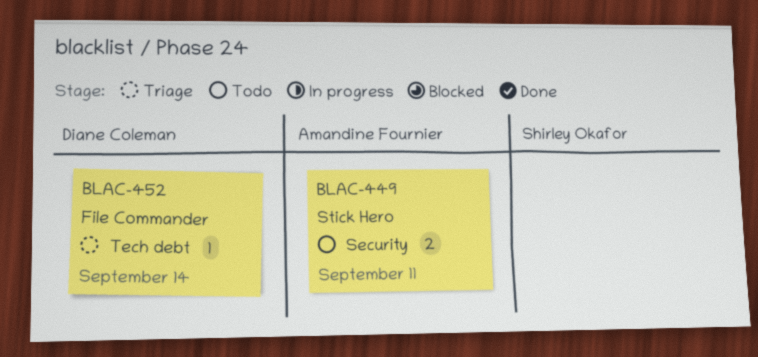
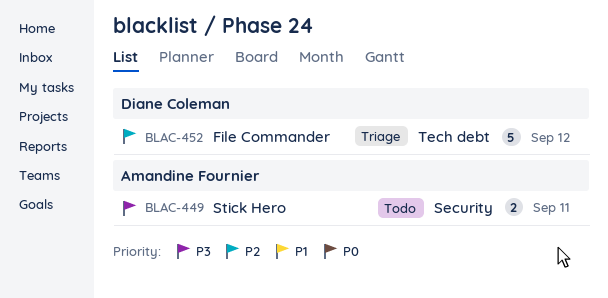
BLAC-452, estimate: 1 -> 5
BLAC-452, due: Sep 14 -> Sep 12

